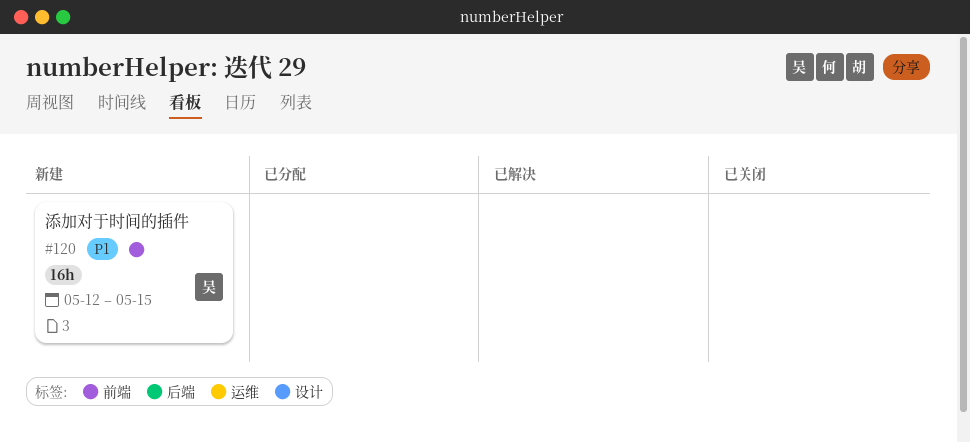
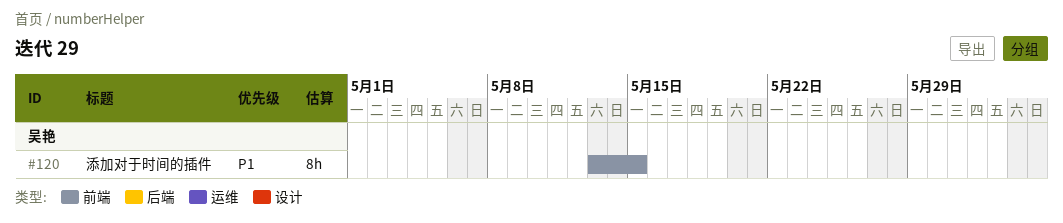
#120, estimate: 16h -> 8h
#120, start: May 12 -> May 13

